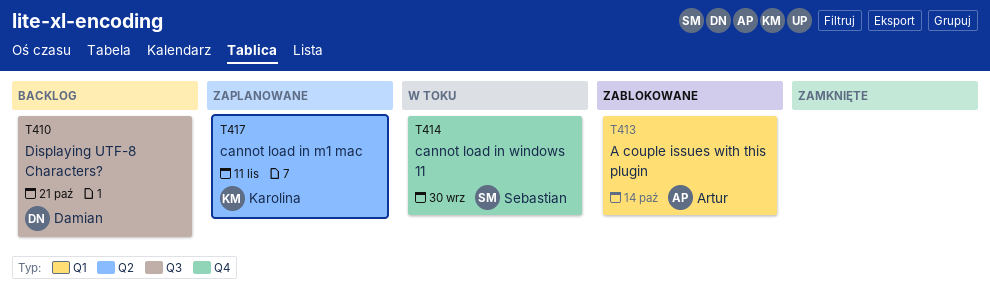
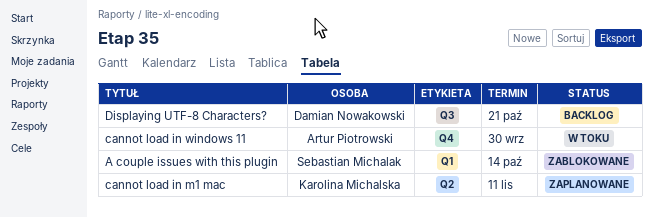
A couple issues with this plugin, owner: Artur Piotrowski -> Sebastian Michalak
cannot load in windows 11, owner: Sebastian Michalak -> Artur Piotrowski

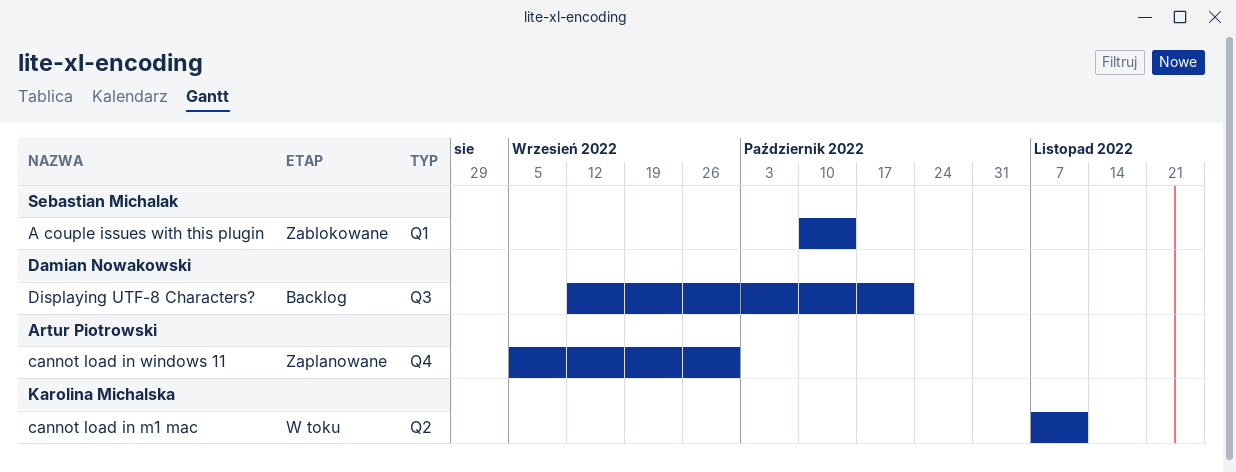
cannot load in m1 mac, status: Zaplanowane -> W toku
cannot load in windows 11, status: W toku -> Zaplanowane

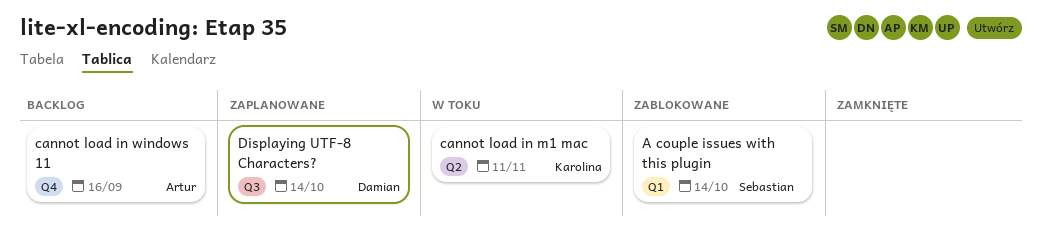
cannot load in windows 11, status: Zaplanowane -> Backlog
cannot load in windows 11, due: Sep 30 -> Sep 16
Displaying UTF-8 Characters?, status: Backlog -> Zaplanowane
Displaying UTF-8 Characters?, due: Oct 21 -> Oct 14

